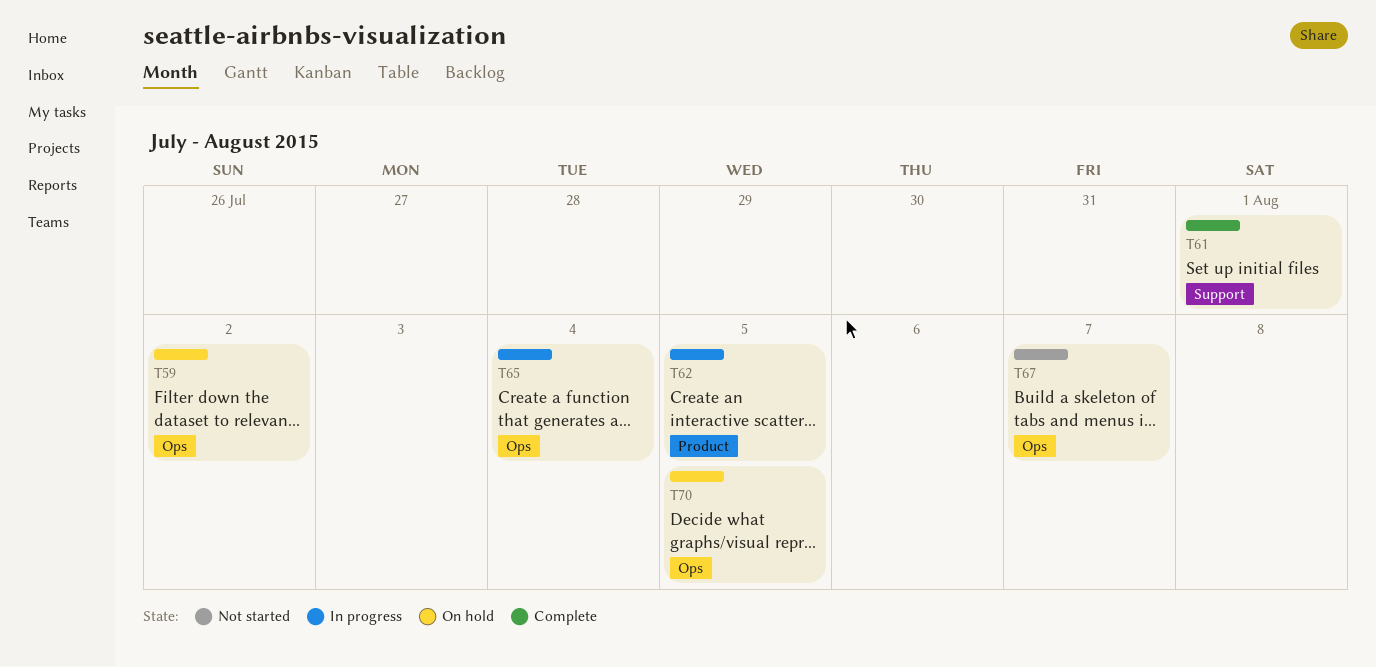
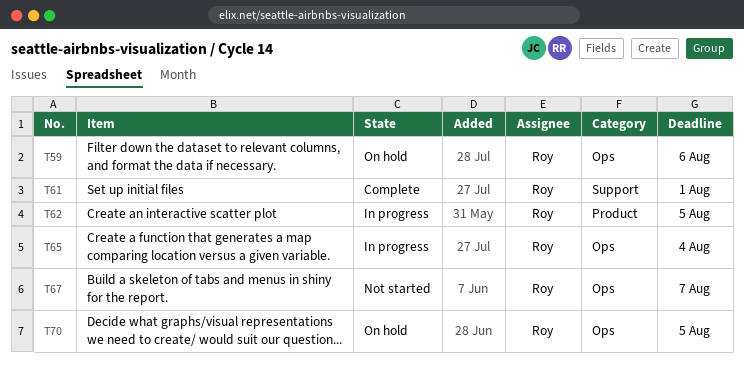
T59, due: Aug 2 -> Aug 6

